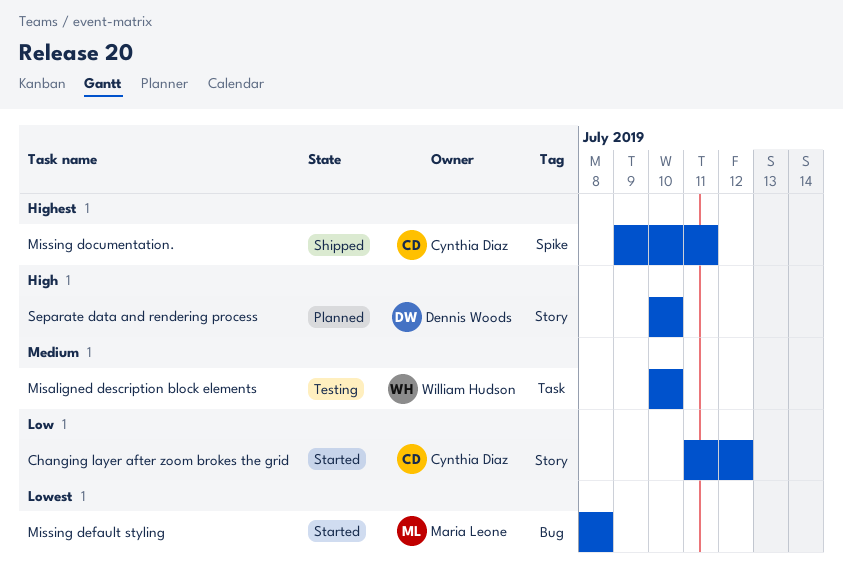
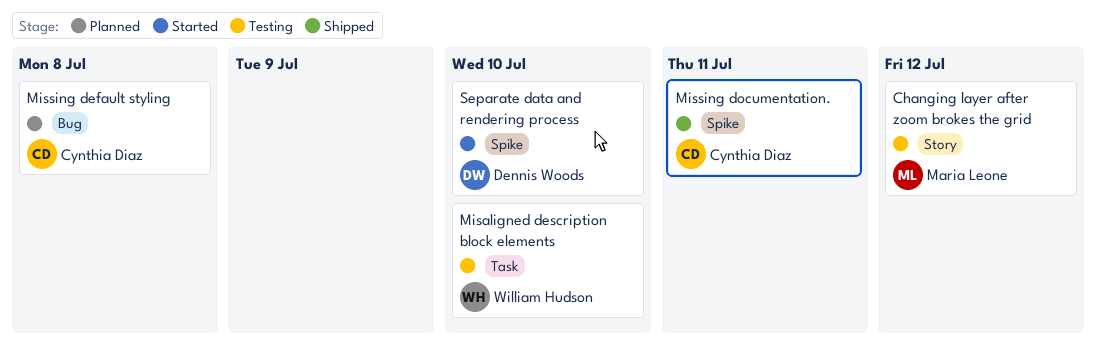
Changing layer after zoom brokes the grid, status: Started -> Testing
Changing layer after zoom brokes the grid, owner: Cynthia Diaz -> Maria Leone
Missing default styling, status: Started -> Planned
Missing default styling, owner: Maria Leone -> Cynthia Diaz
Separate data and rendering process, status: Planned -> Started
Separate data and rendering process, label: Story -> Spike

